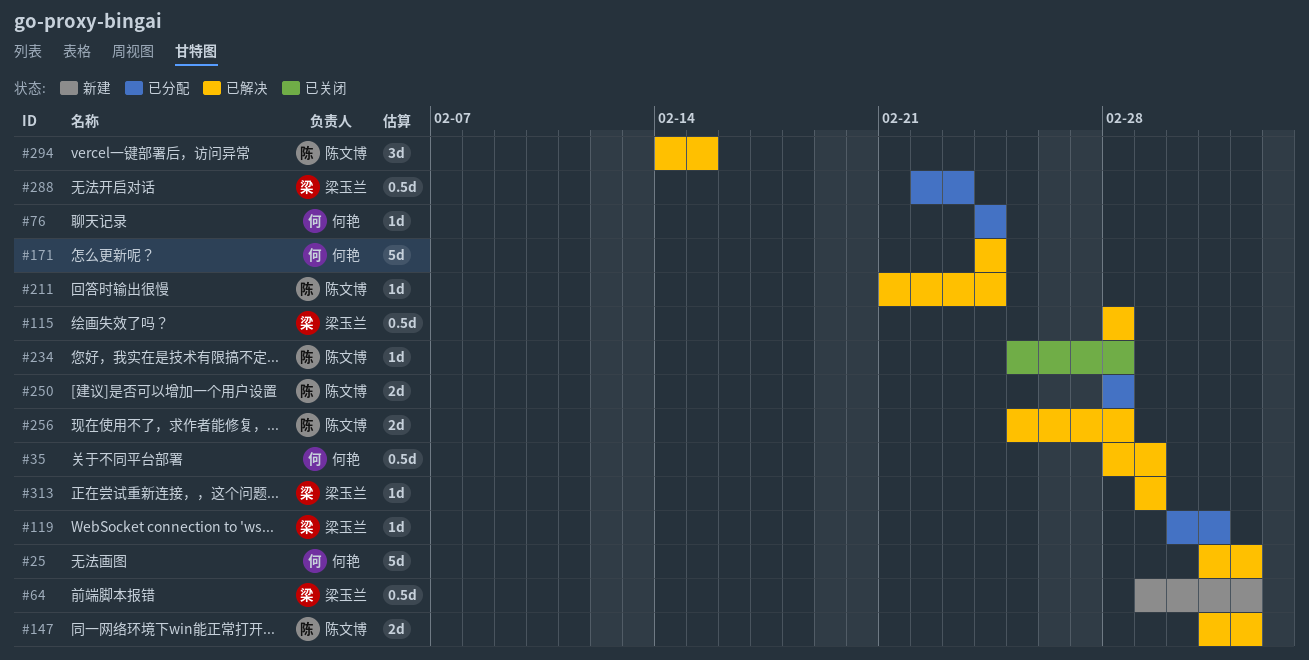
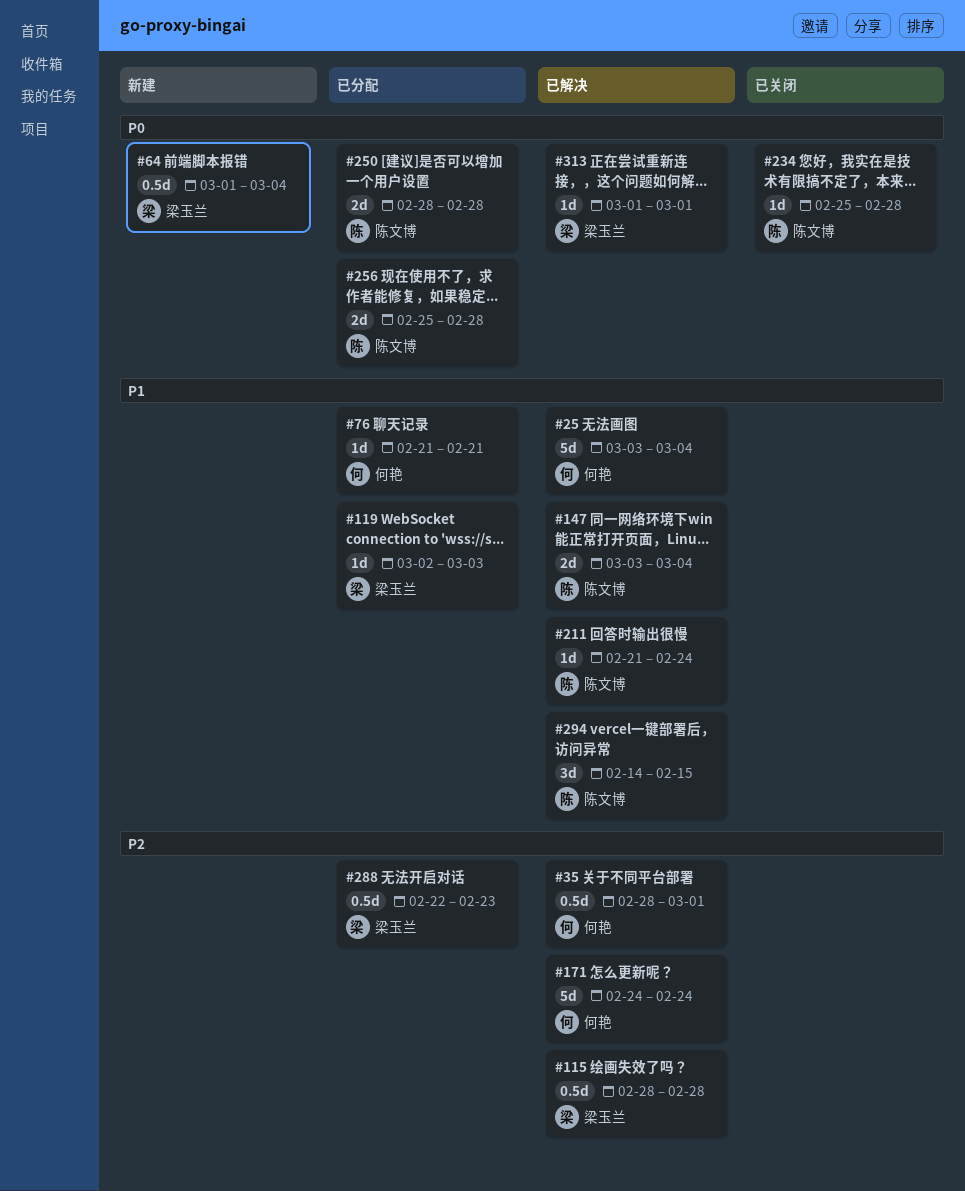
#76, start: Feb 24 -> Feb 21
#76, due: Feb 24 -> Feb 21
#256, status: 已解决 -> 已分配

